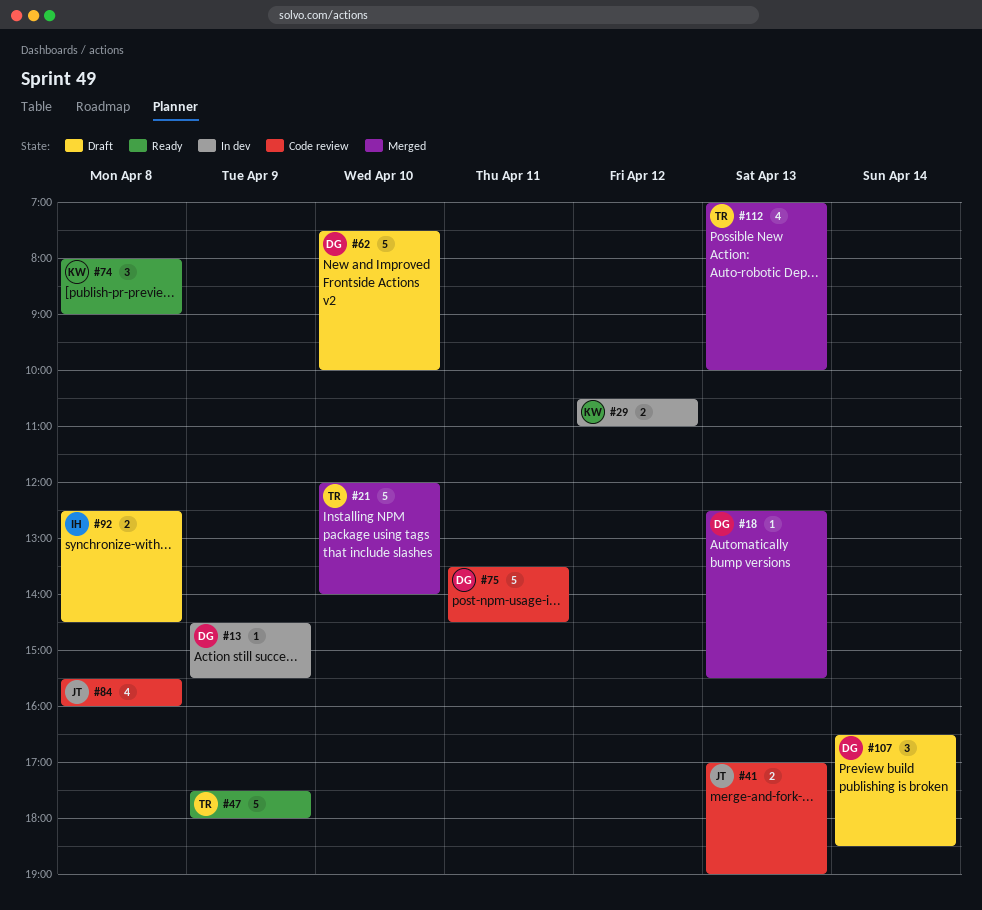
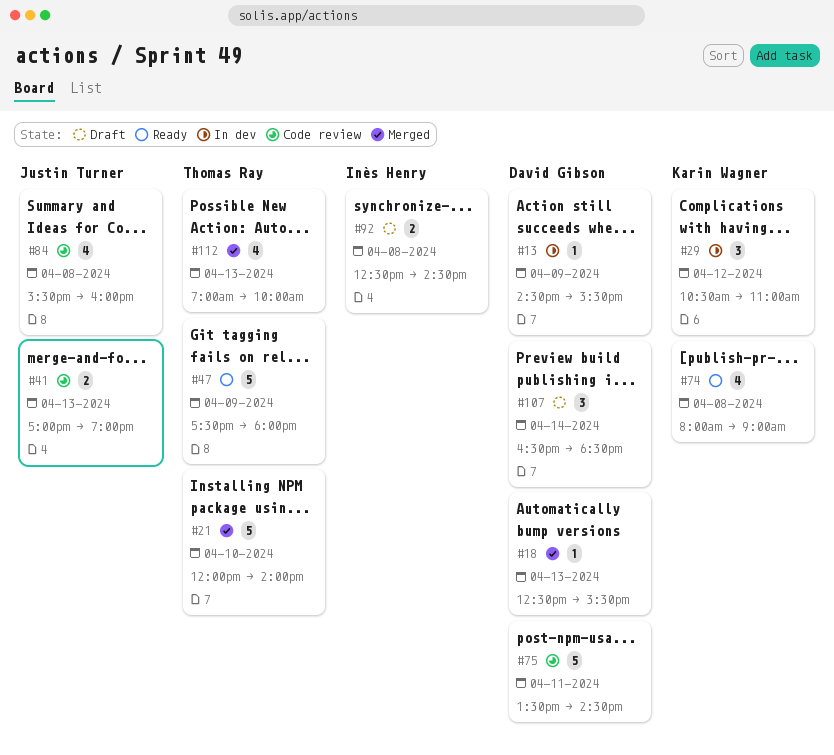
#29, estimate: 2 -> 3
#62: present -> none
#74, estimate: 3 -> 4

